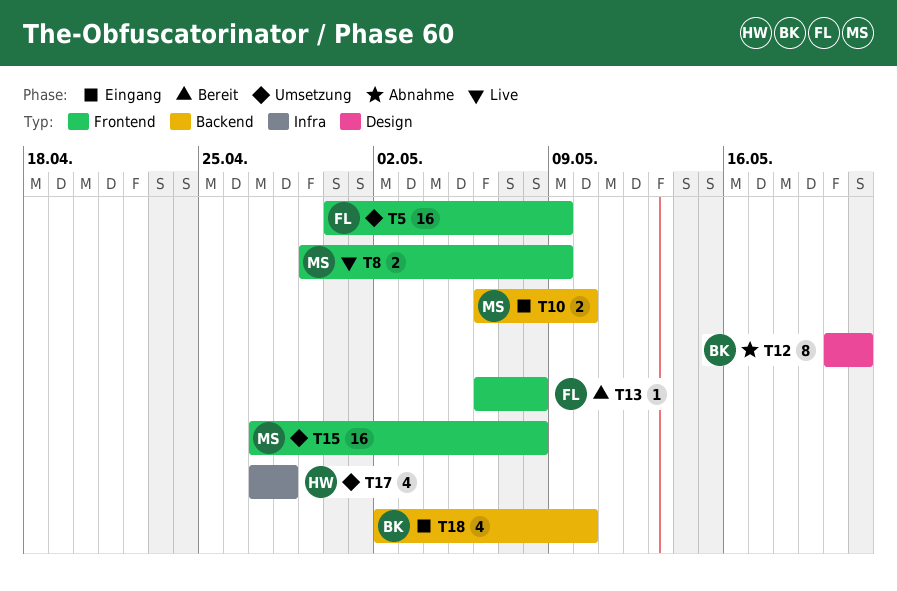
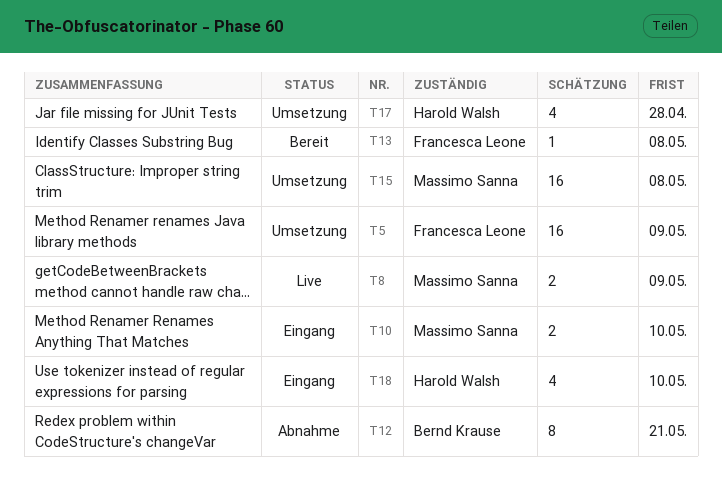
T18, owner: Bernd Krause -> Harold Walsh

